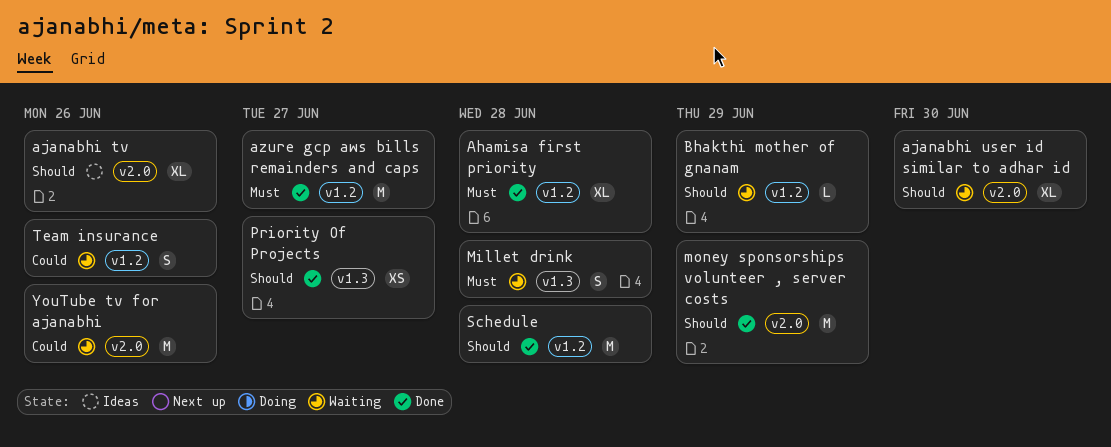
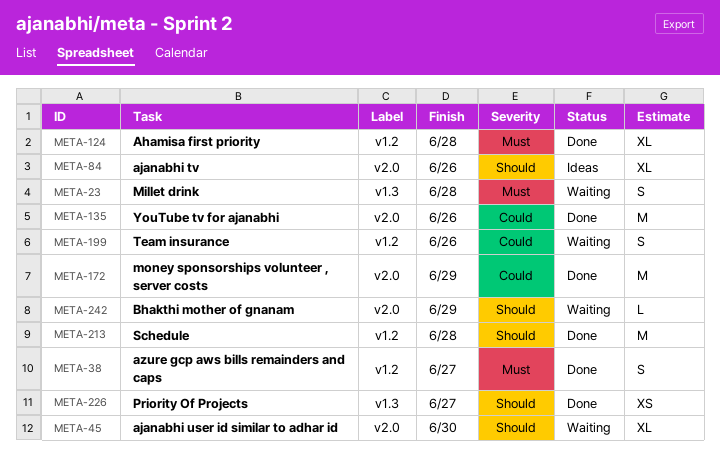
azure gcp aws bills remainders and caps, estimate: M -> S
Bhakthi mother of gnanam, label: v1.2 -> v2.0
money sponsorships volunteer , server costs, priority: Should -> Could
YouTube tv for ajanabhi, status: Waiting -> Done

